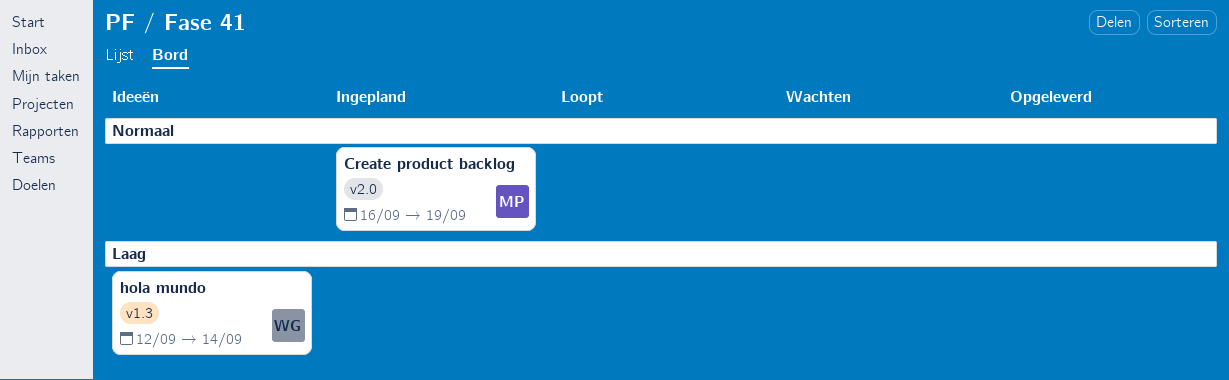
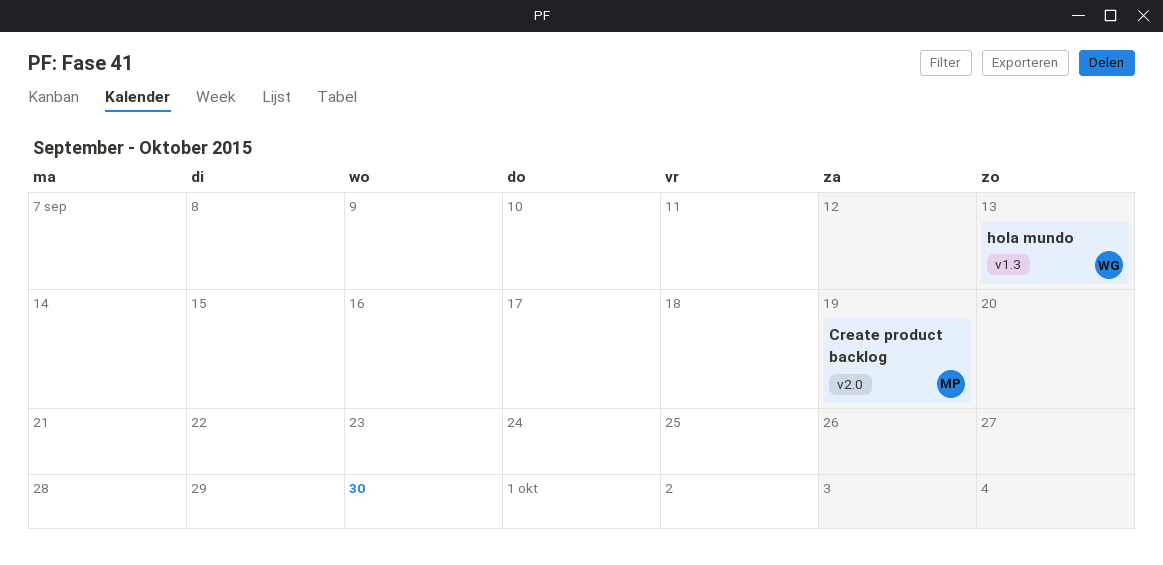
hola mundo, due: Sep 14 -> Sep 13

